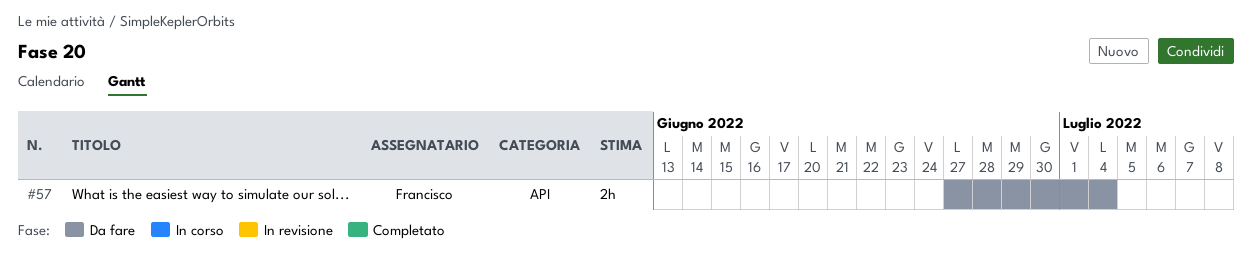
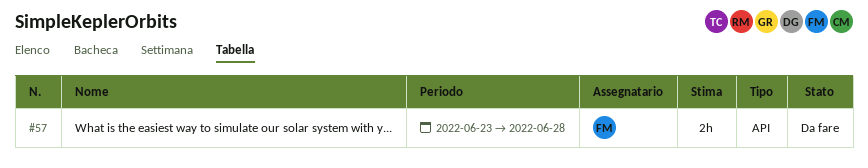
#57, start: Jun 27 -> Jun 23
#57, due: Jul 4 -> Jun 28

